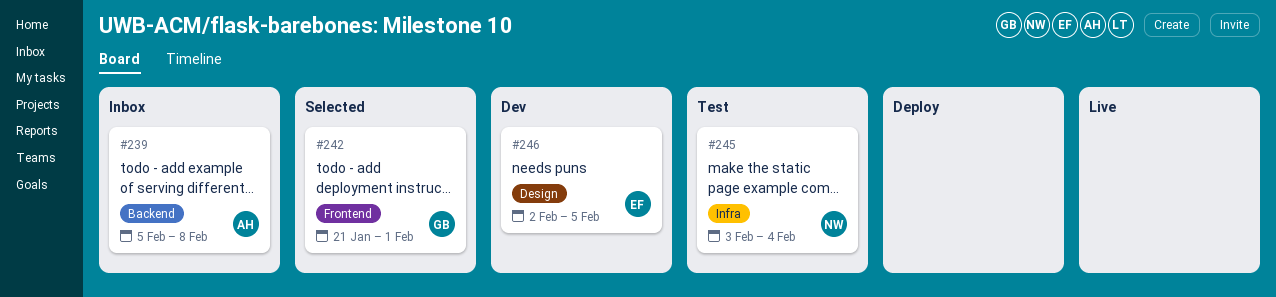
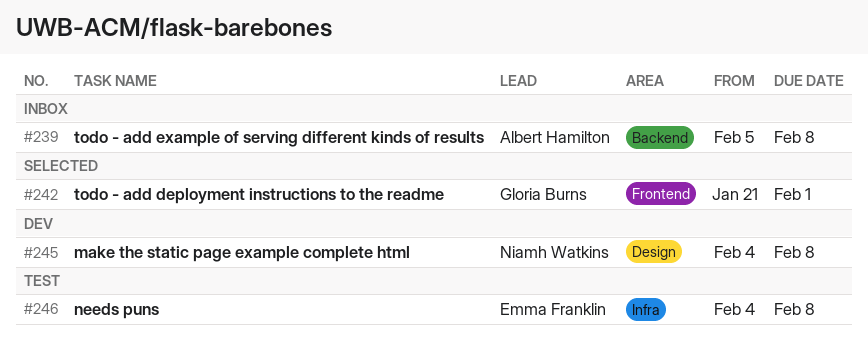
#245, status: Test -> Dev
#245, label: Infra -> Design
#245, start: Feb 3 -> Feb 4
#245, due: Feb 4 -> Feb 8
#246, status: Dev -> Test
#246, label: Design -> Infra
#246, start: Feb 2 -> Feb 4
#246, due: Feb 5 -> Feb 8

